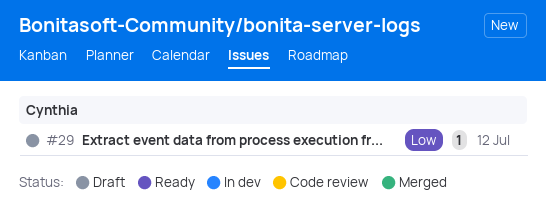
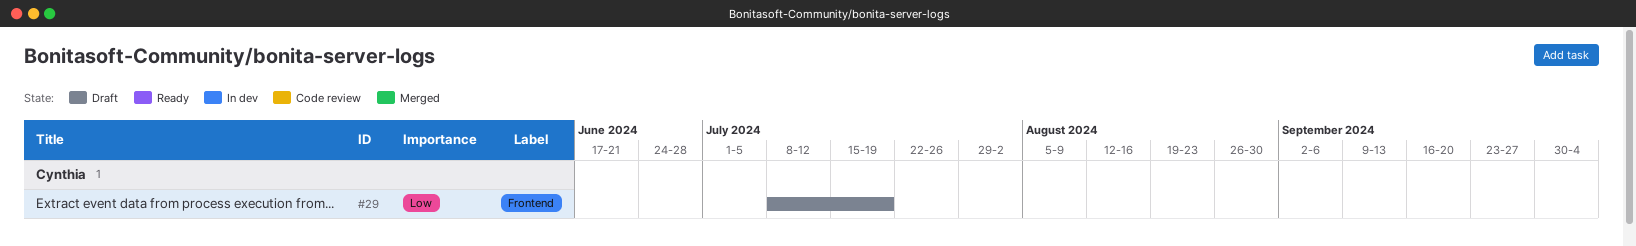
#29, due: Jul 12 -> Jul 19

